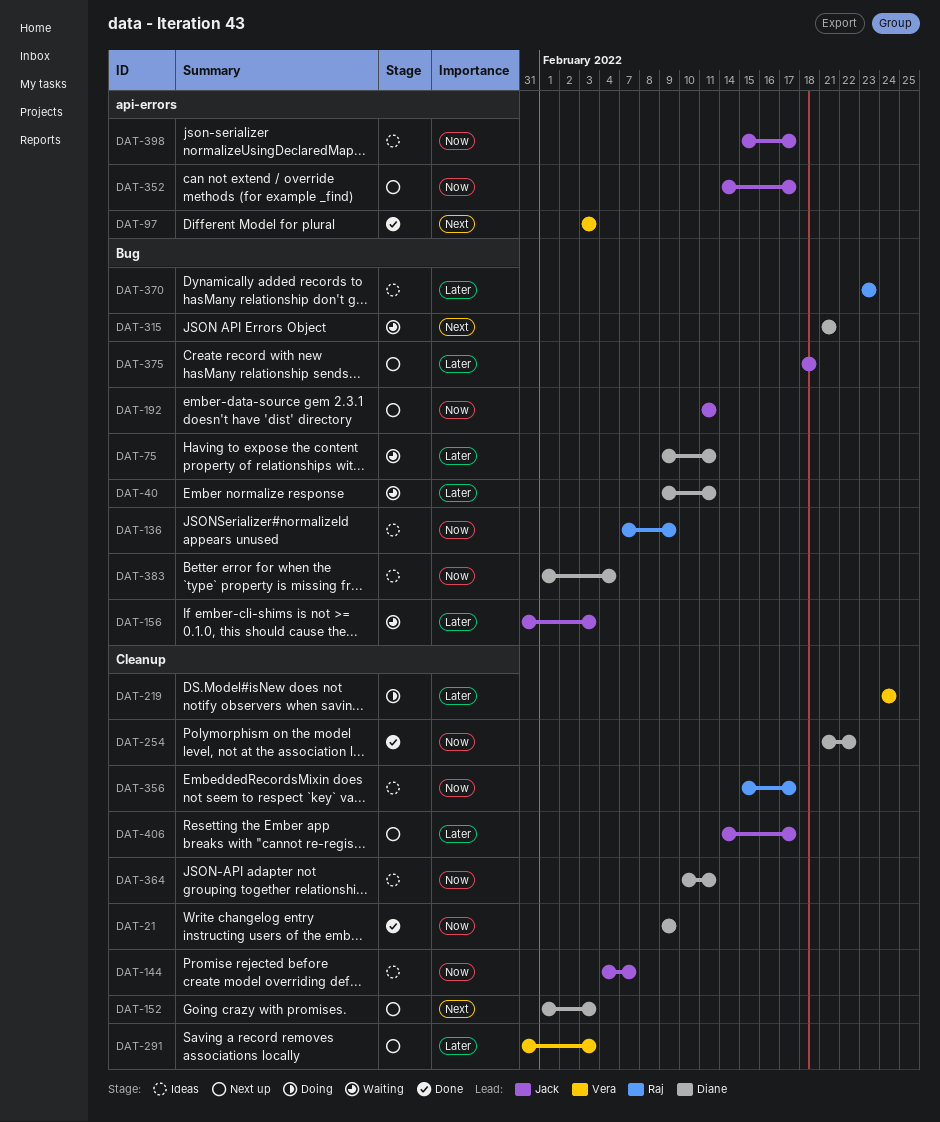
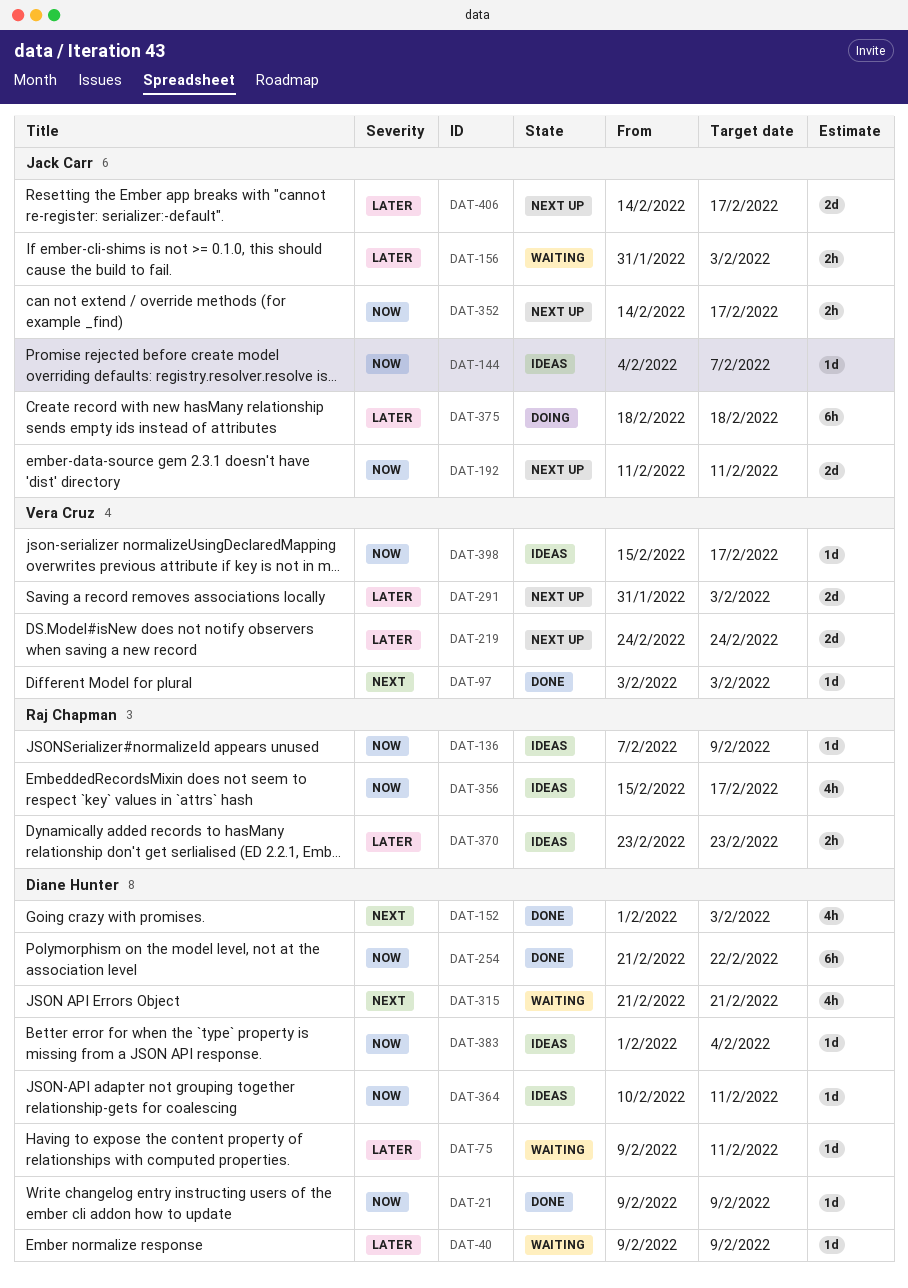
DAT-40, due: Feb 11 -> Feb 9
DAT-152, status: Next up -> Done
DAT-219, status: Doing -> Next up
DAT-375, status: Next up -> Doing
DAT-398, owner: Jack Carr -> Vera Cruz

